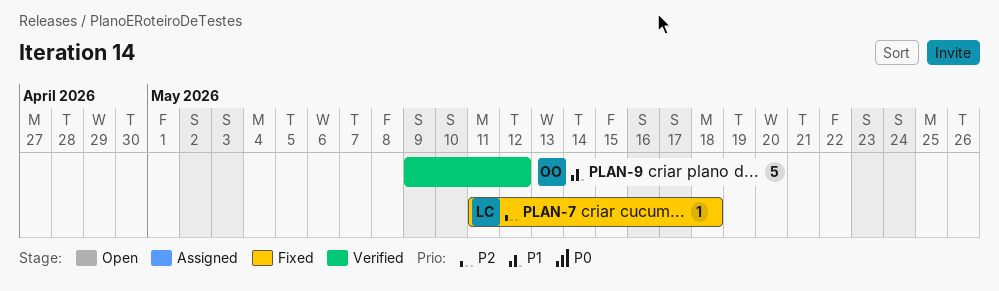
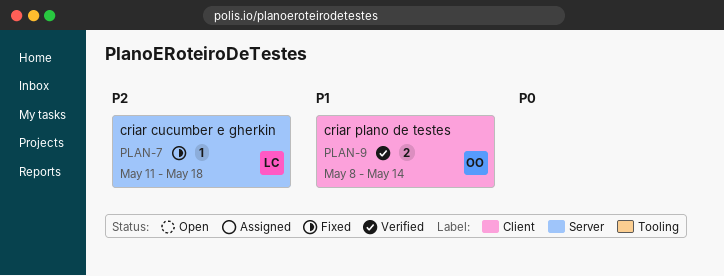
PLAN-9, estimate: 5 -> 2
PLAN-9, start: May 9 -> May 8
PLAN-9, due: May 12 -> May 14

